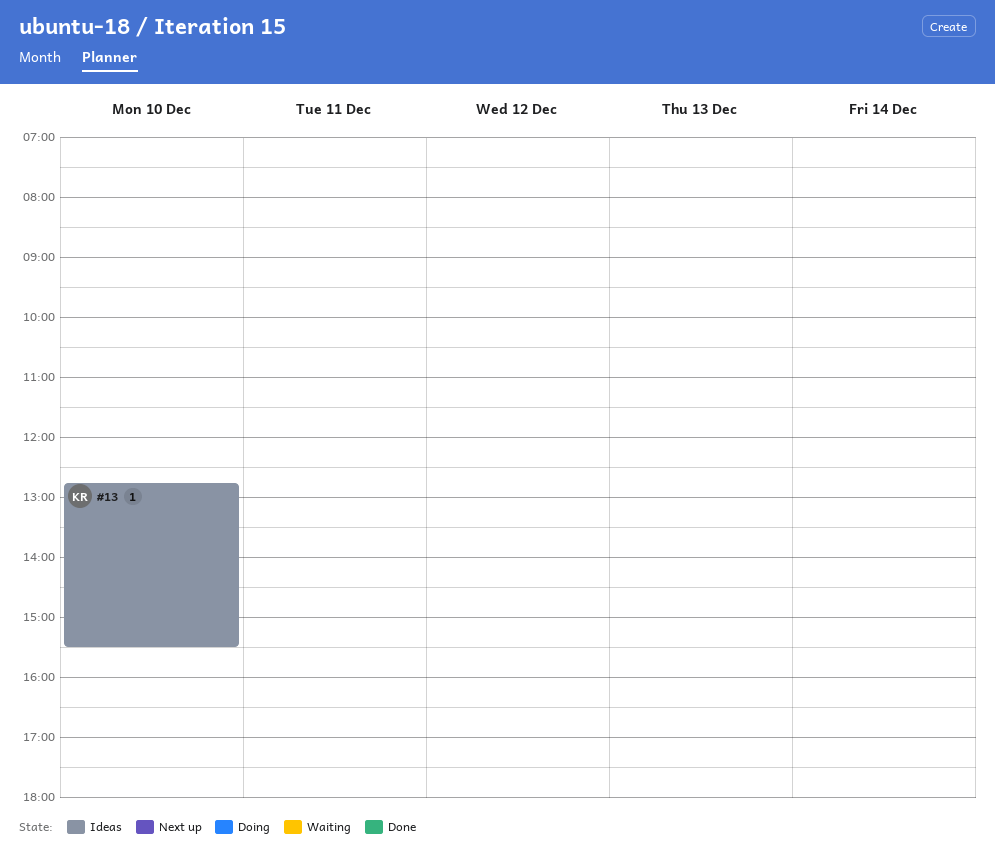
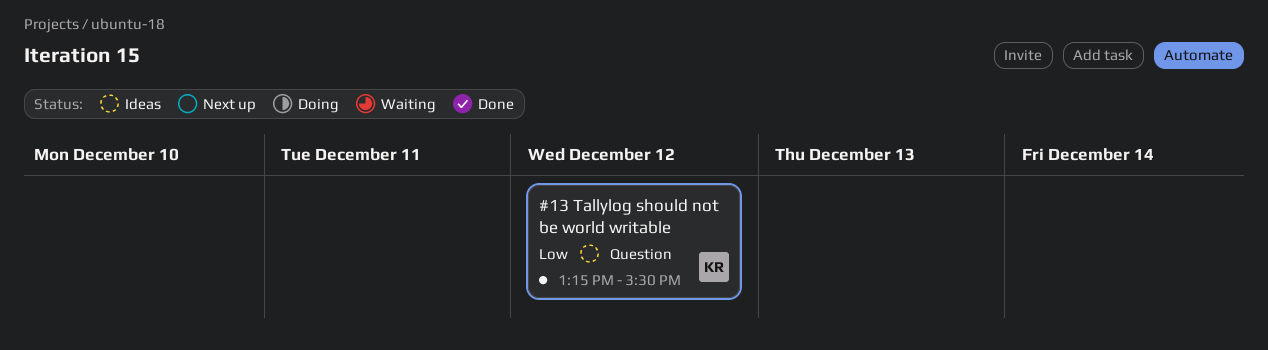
#13, day: Dec 10 -> Dec 12
#13, begins: 12:45 -> 13:15

